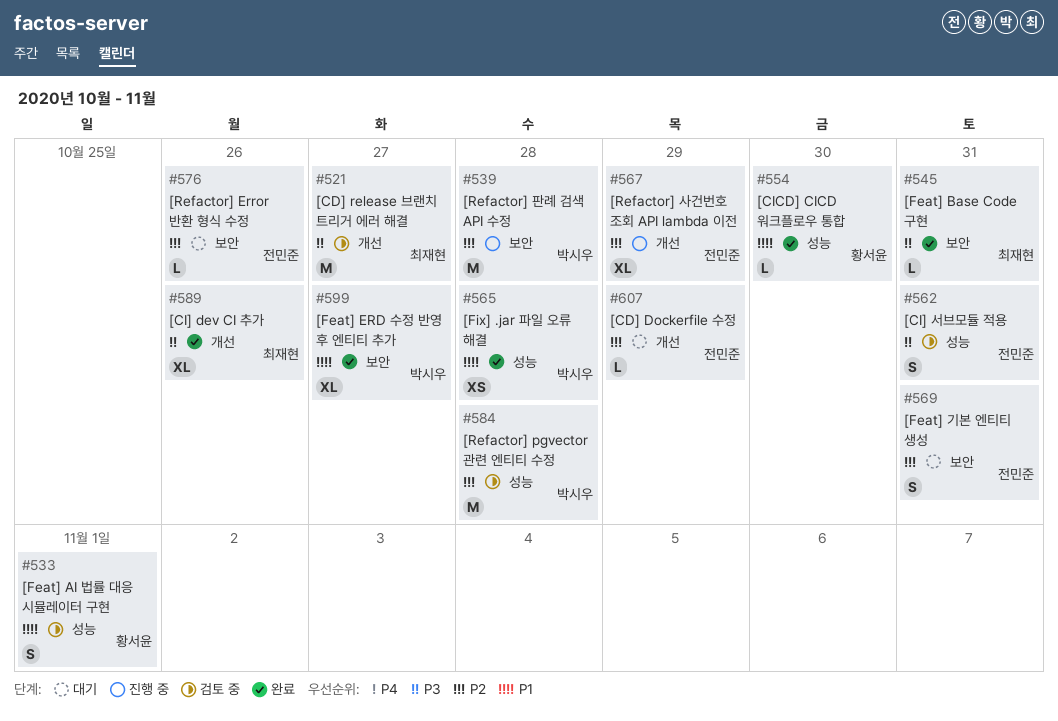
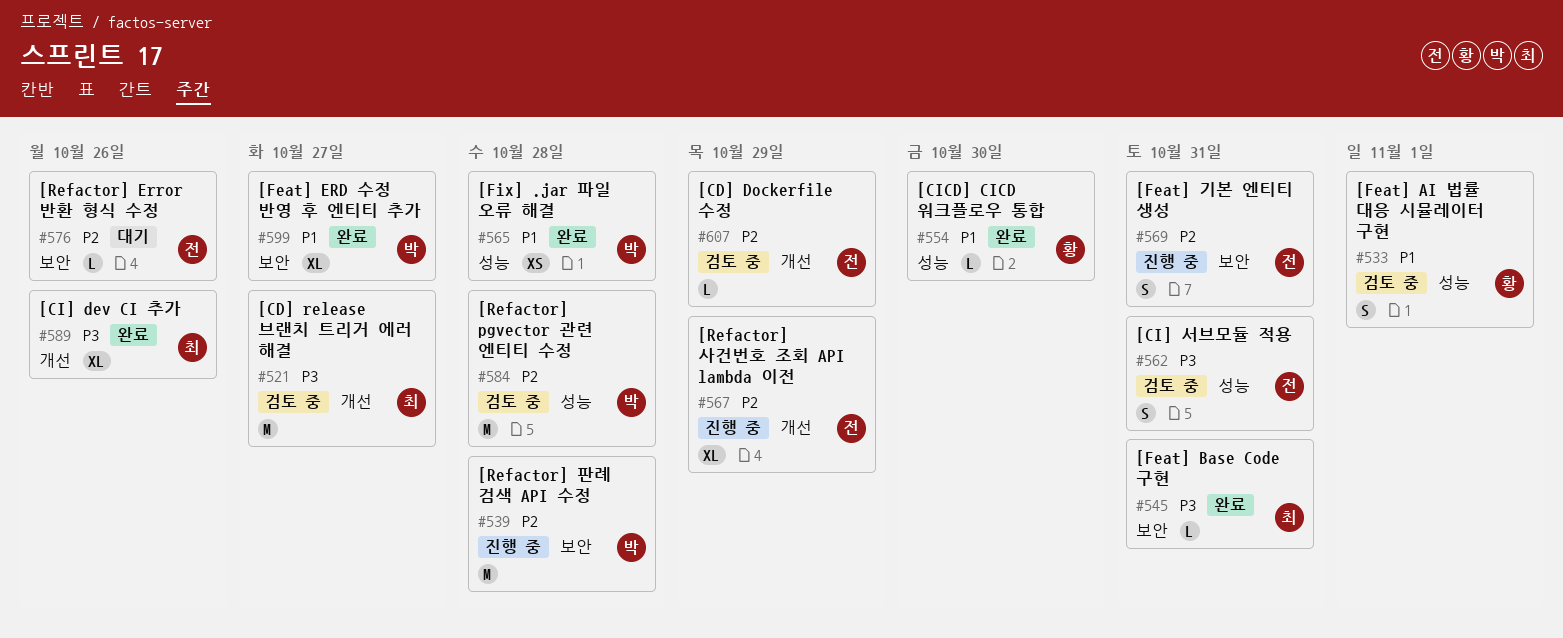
#569, status: 대기 -> 진행 중
#607, status: 대기 -> 검토 중

